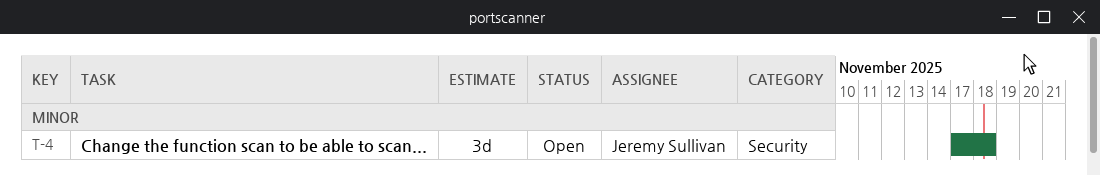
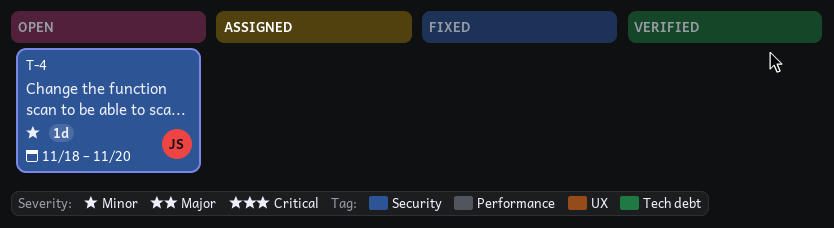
T-4, estimate: 3d -> 1d
T-4, start: Nov 17 -> Nov 18
T-4, due: Nov 18 -> Nov 20

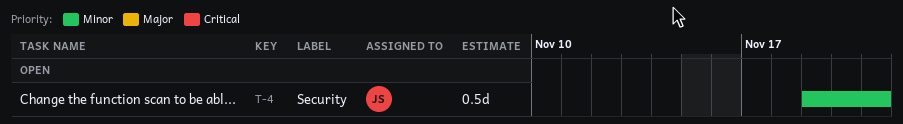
T-4, estimate: 1d -> 0.5d
T-4, start: Nov 18 -> Nov 19
T-4, due: Nov 20 -> Nov 21

